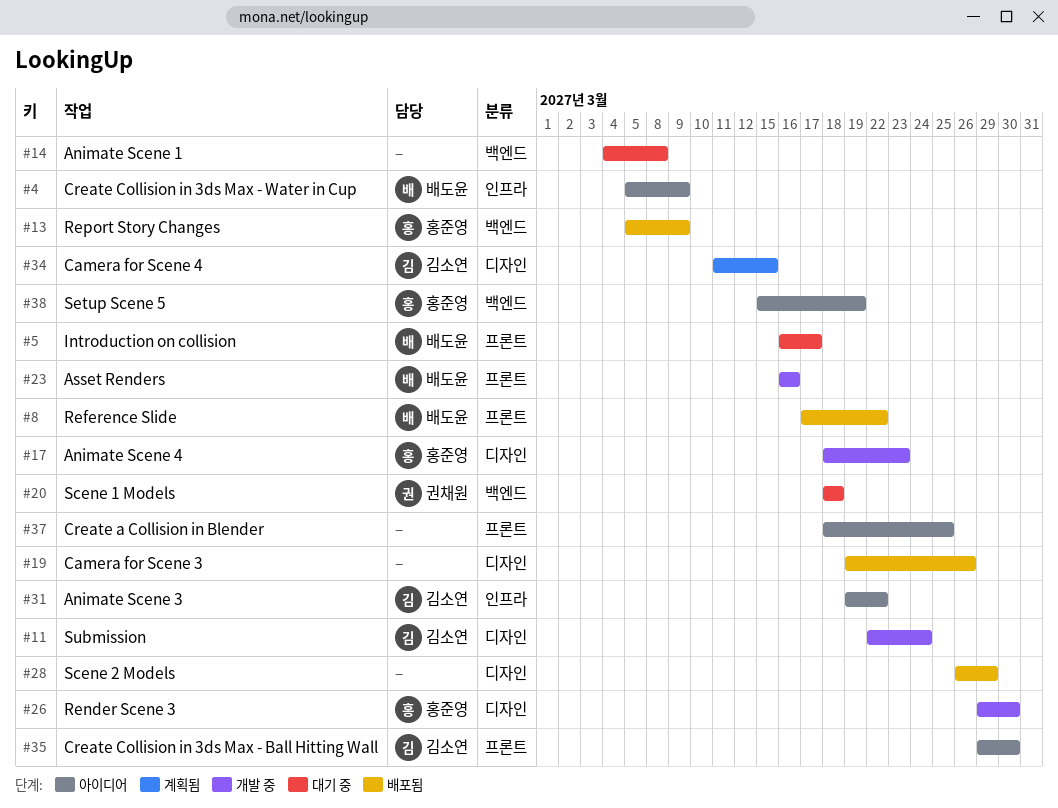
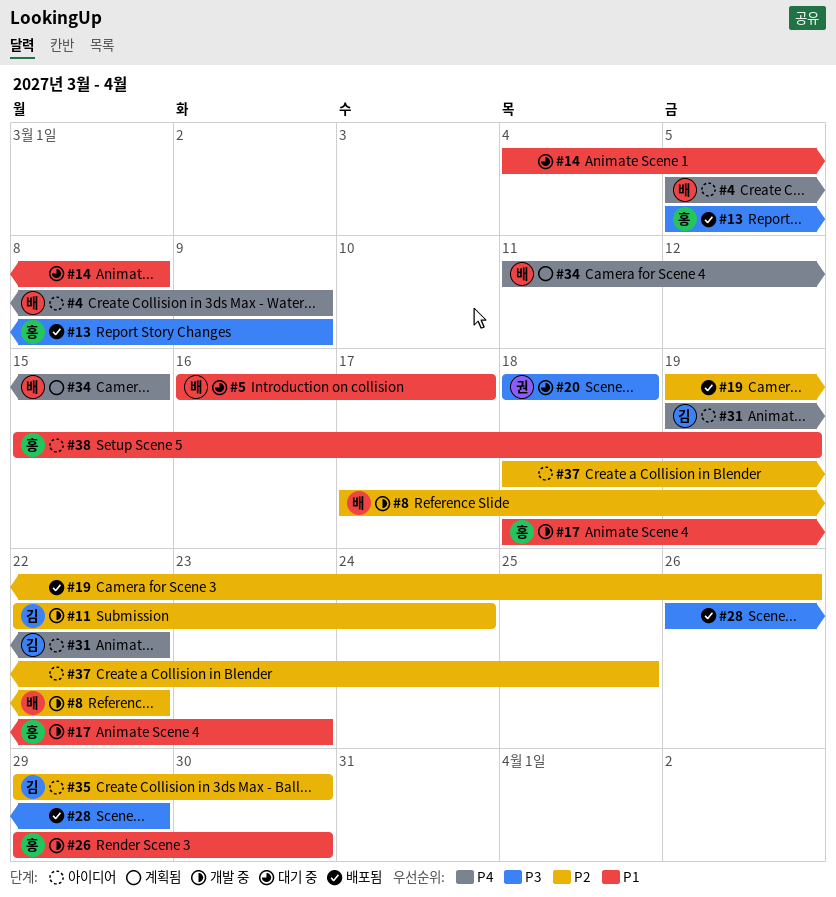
#8, status: 배포됨 -> 개발 중
#23: present -> none
#34, owner: 김소연 -> 배도윤

